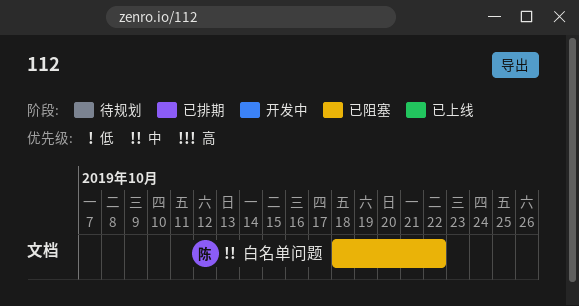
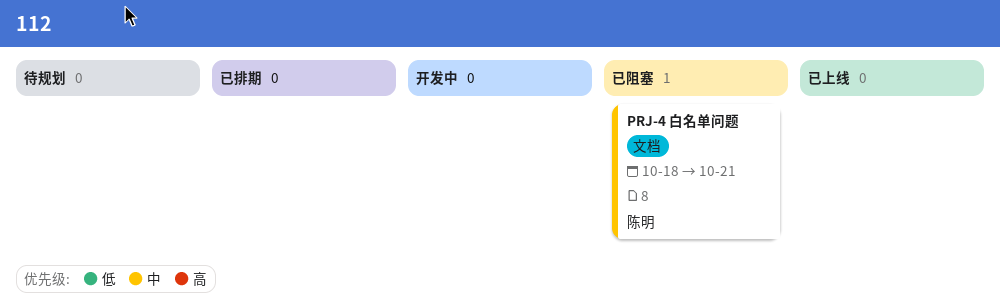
白名单问题, due: Oct 22 -> Oct 21

